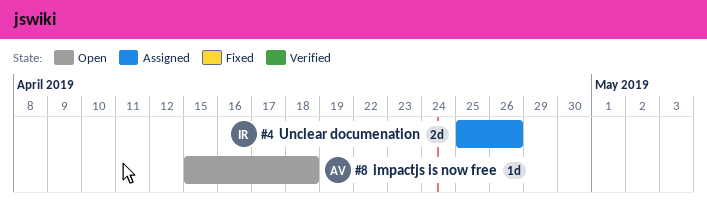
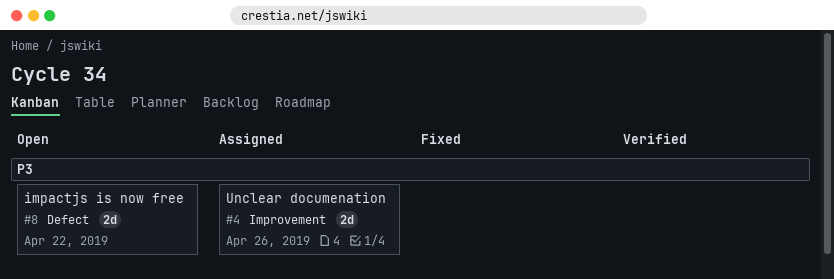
#8, estimate: 1d -> 2d
#8, due: Apr 18 -> Apr 22

